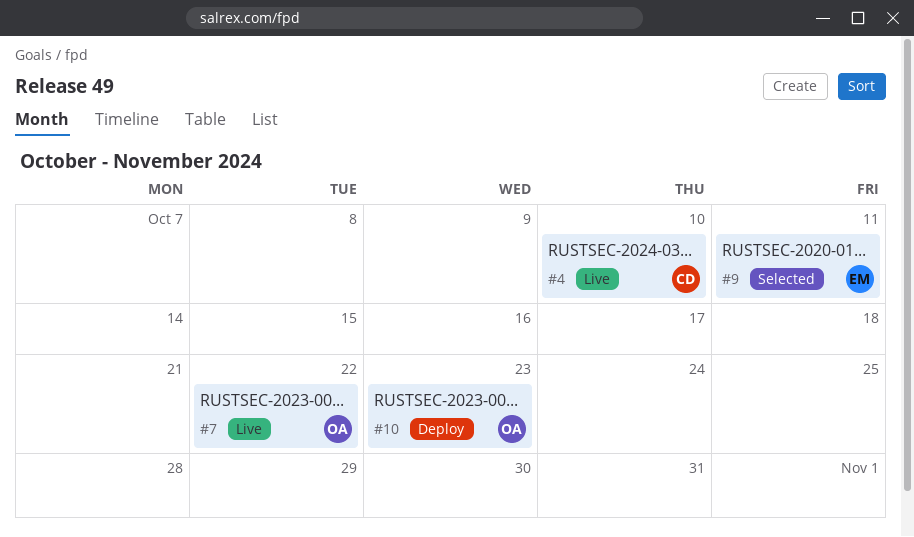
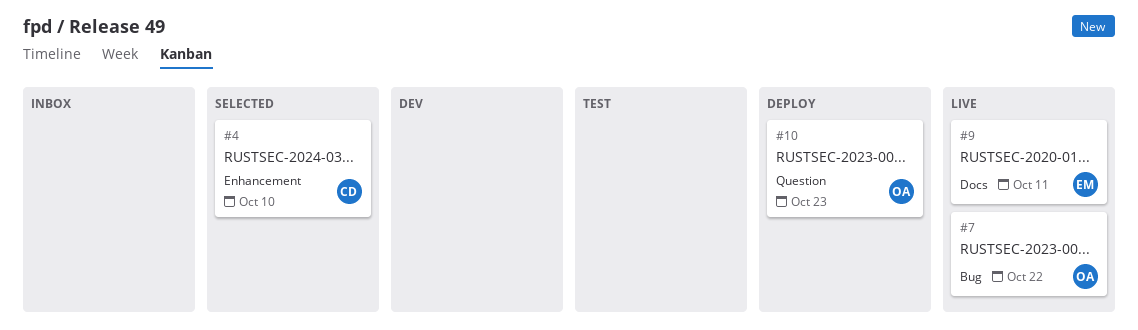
#4, status: Live -> Selected
#9, status: Selected -> Live

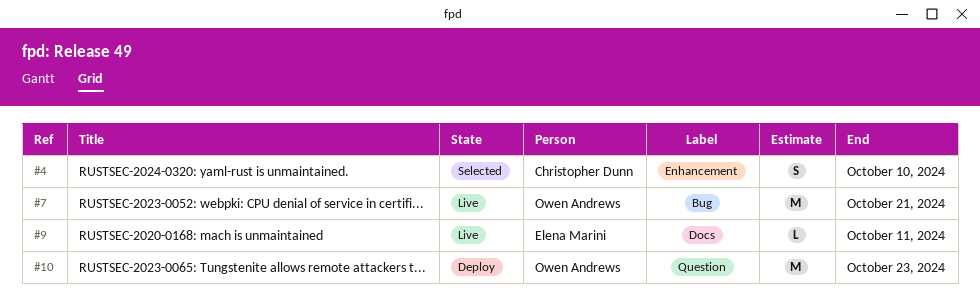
#7, due: Oct 22 -> Oct 21

